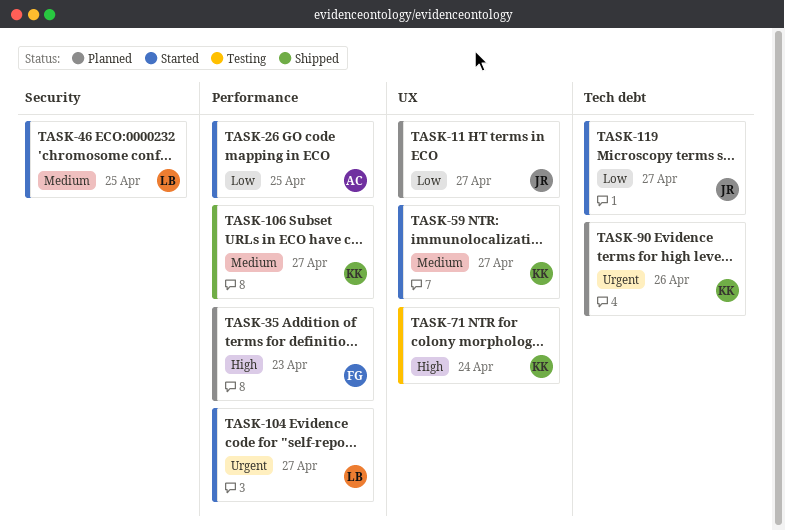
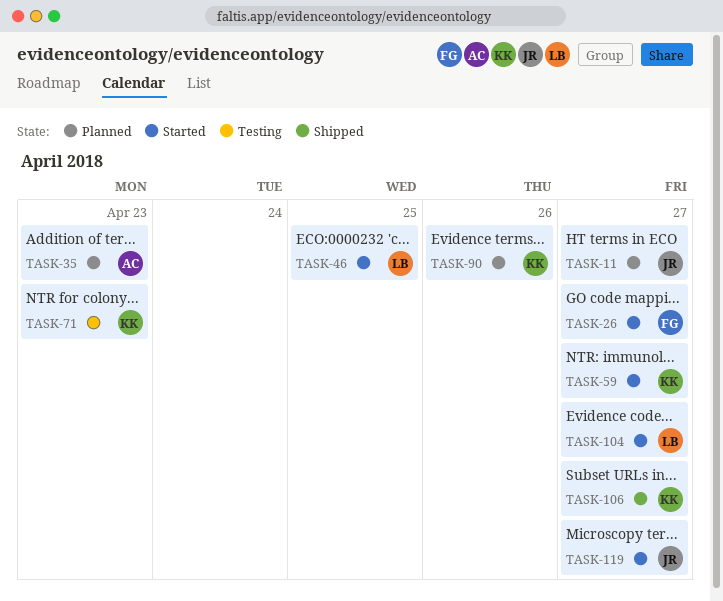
TASK-26, owner: AC -> FG
TASK-26, due: Apr 25 -> Apr 27
TASK-35, owner: FG -> AC
TASK-71, due: Apr 24 -> Apr 23

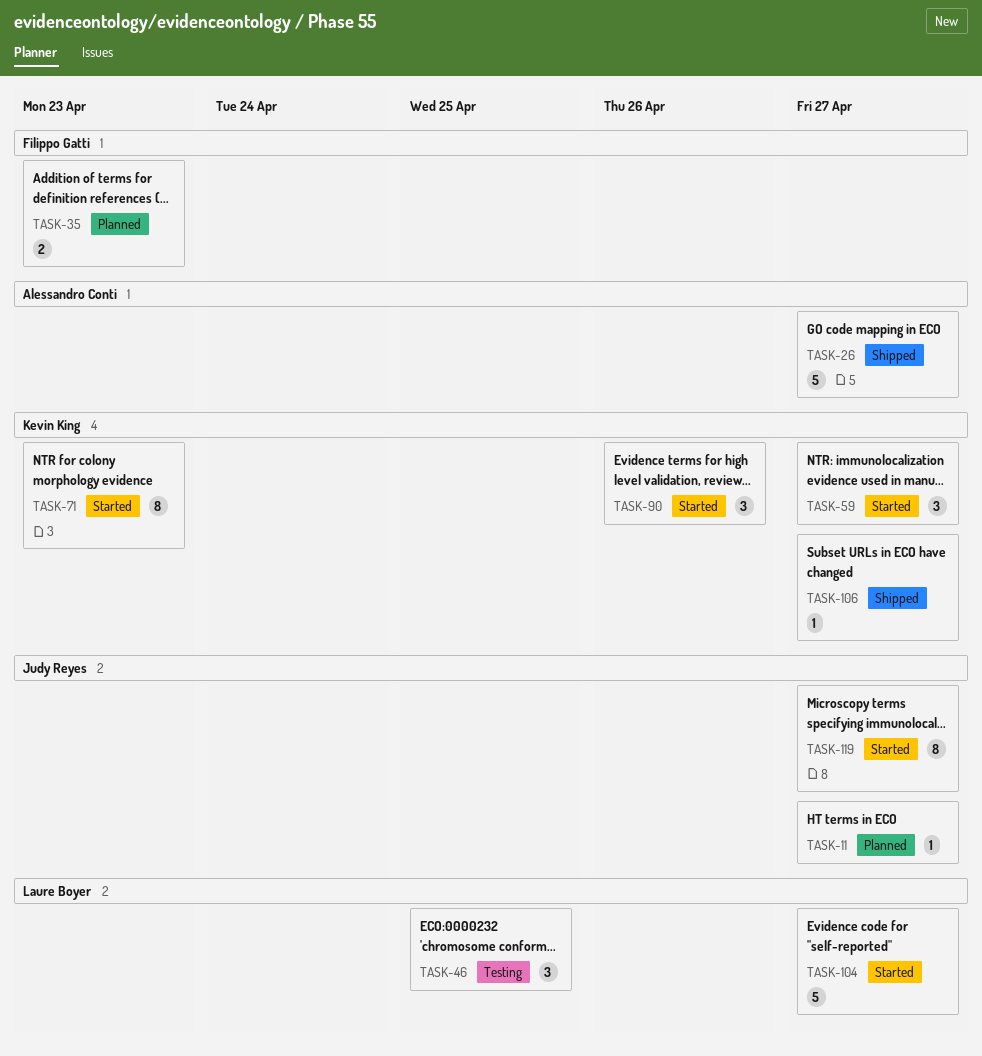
TASK-26, status: Started -> Shipped
TASK-26, owner: Filippo Gatti -> Alessandro Conti
TASK-35, owner: Alessandro Conti -> Filippo Gatti
TASK-46, status: Started -> Testing
TASK-71, status: Testing -> Started
TASK-90, status: Planned -> Started

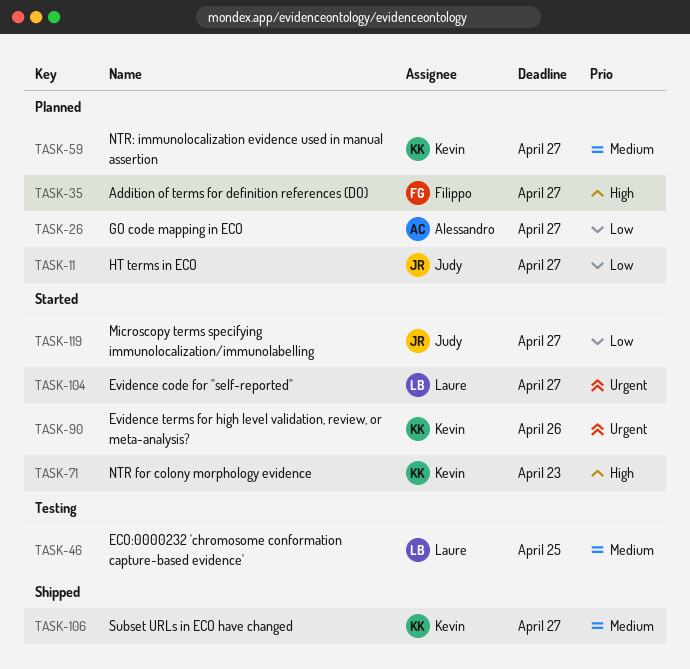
TASK-26, status: Shipped -> Planned
TASK-35, due: Apr 23 -> Apr 27
TASK-59, status: Started -> Planned

